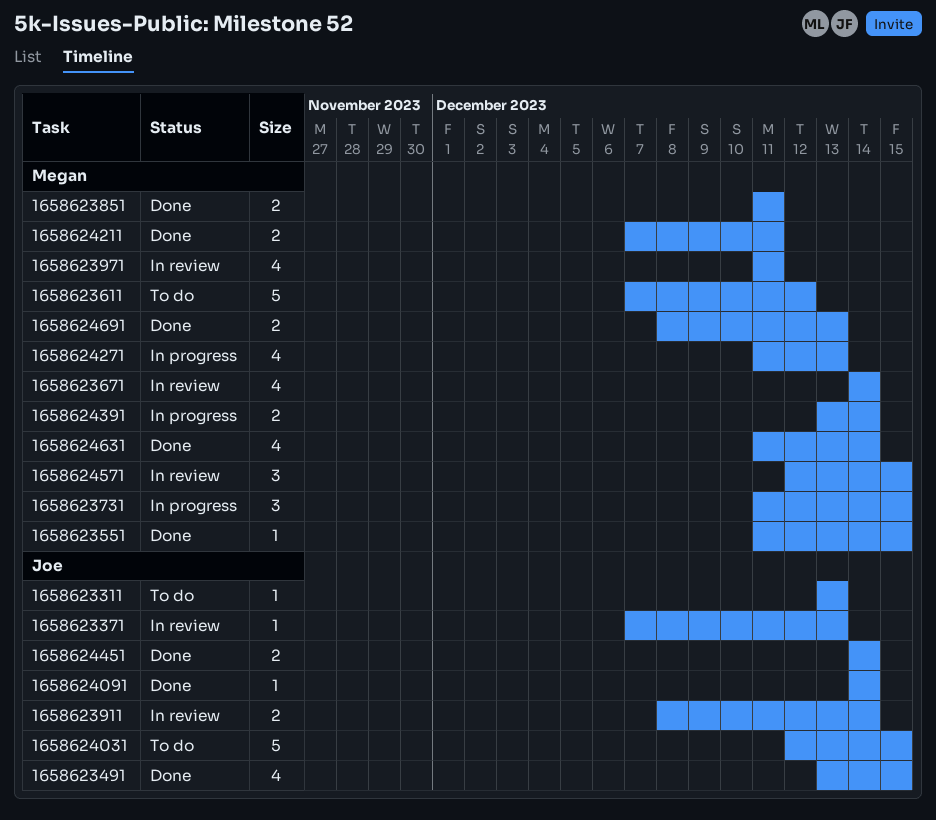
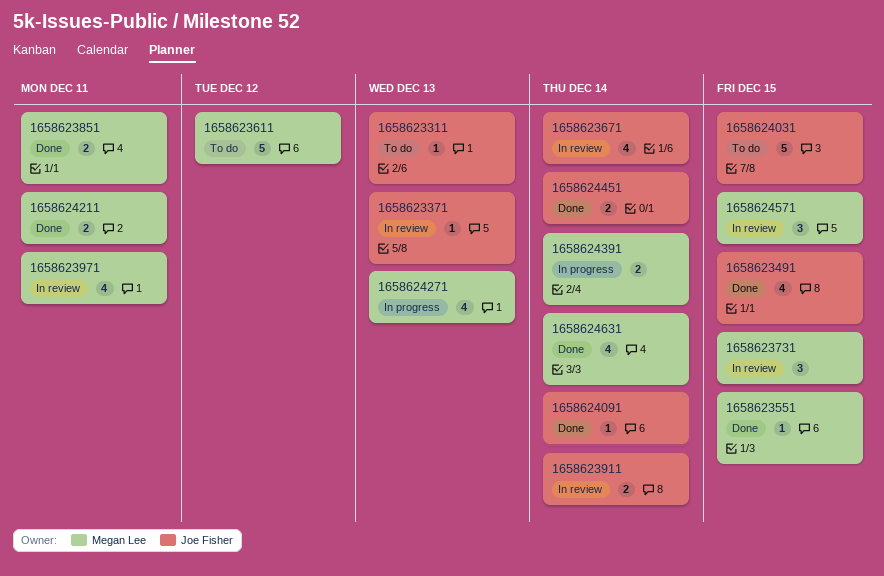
1658623671, owner: Megan Lee -> Joe Fisher
1658623731, status: In progress -> In review
1658624691: present -> none

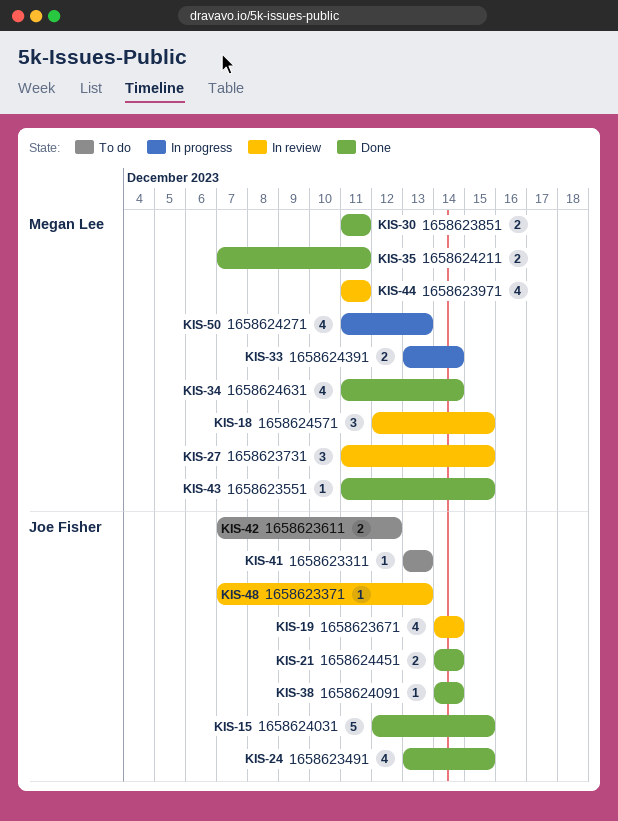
1658623611, owner: Megan Lee -> Joe Fisher
1658623611, estimate: 5 -> 2
1658623911: present -> none
1658624031, status: To do -> Done

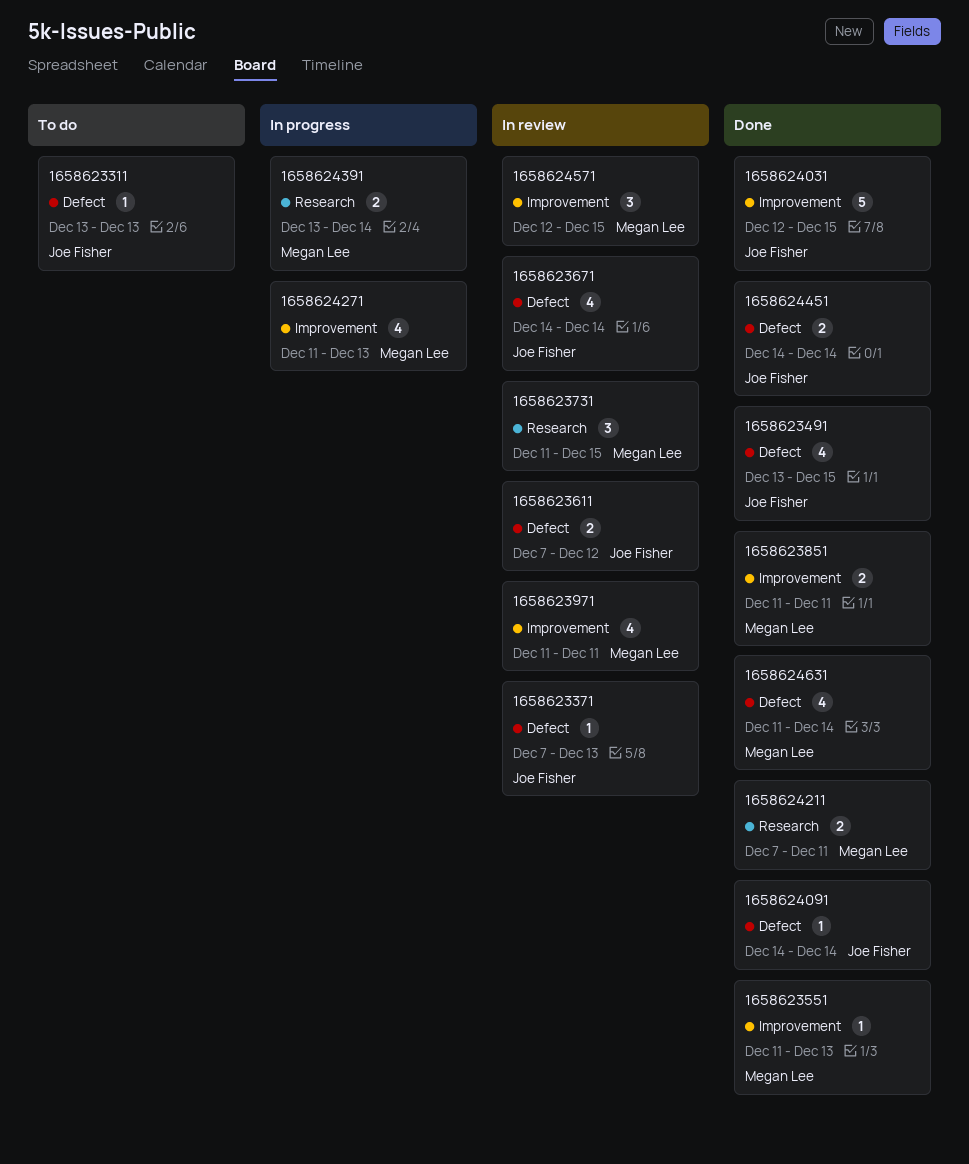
1658623551, due: Dec 15 -> Dec 13
1658623611, status: To do -> In review

